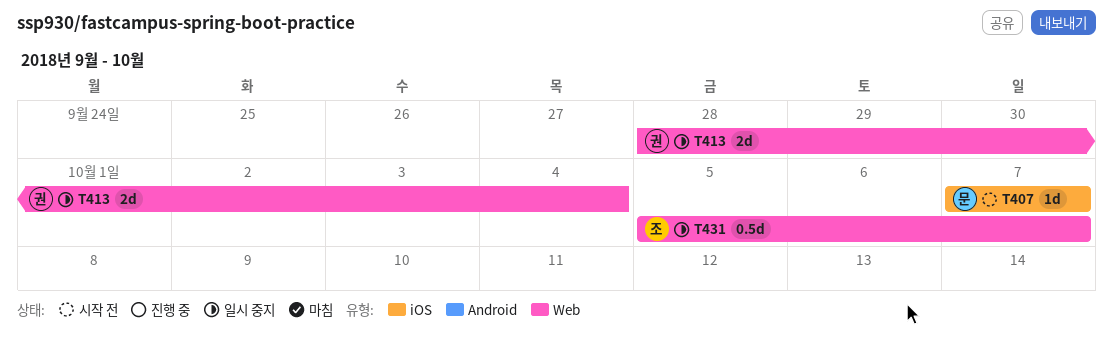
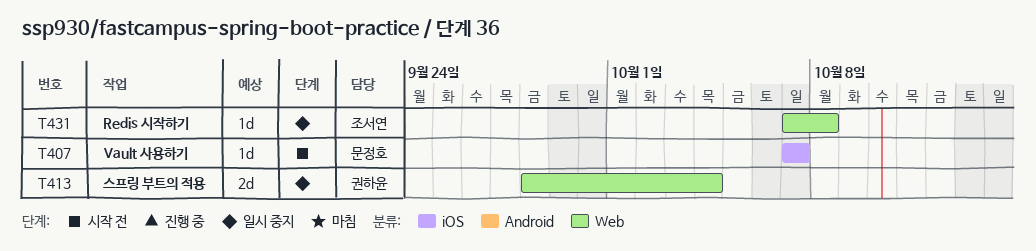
T431, estimate: 0.5d -> 1d
T431, start: Oct 5 -> Oct 7
T431, due: Oct 7 -> Oct 8

